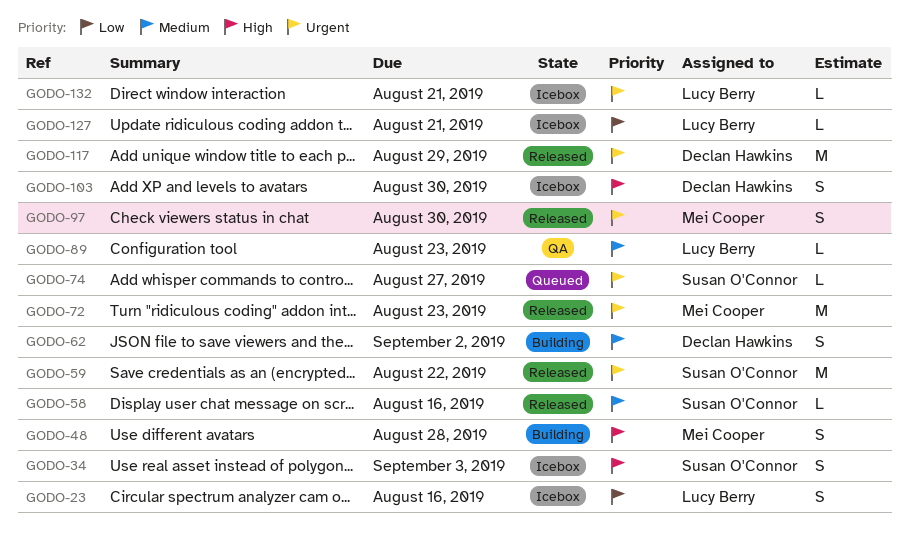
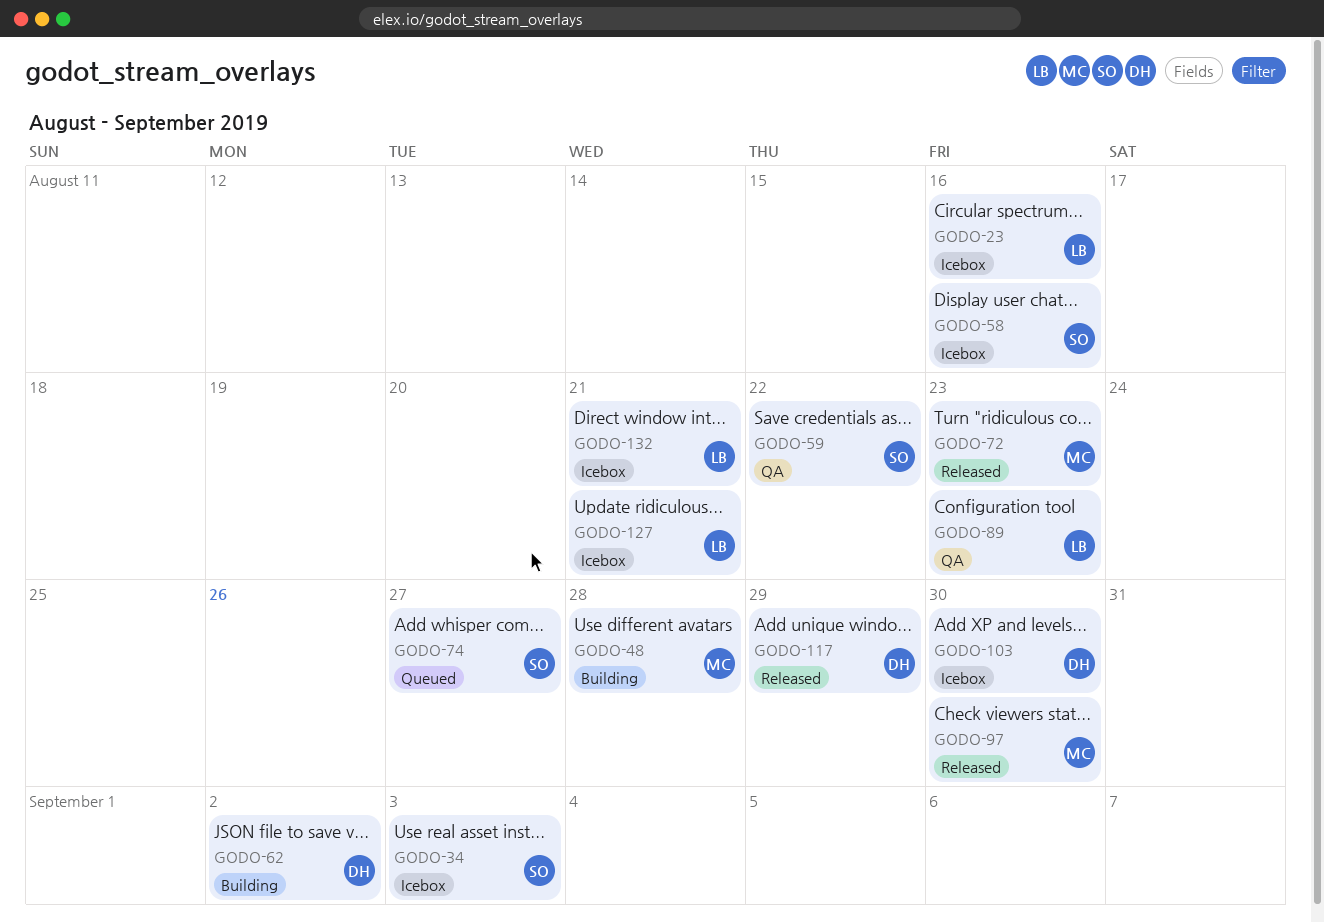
GODO-58, status: Released -> Icebox
GODO-59, status: Released -> QA

